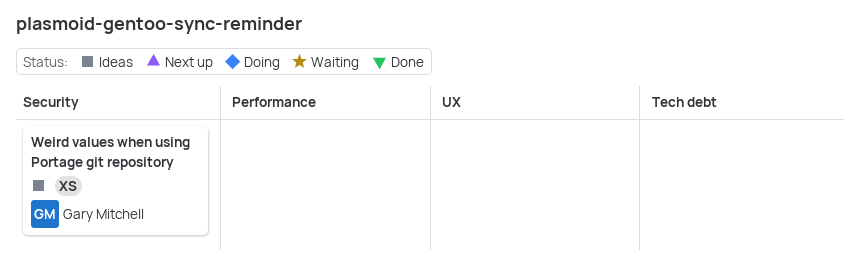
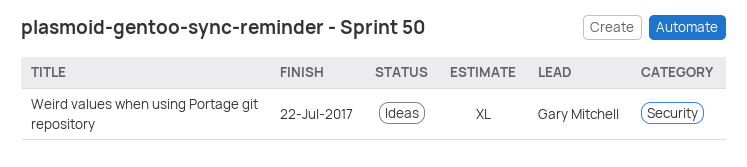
Weird values when using Portage git repository, estimate: XS -> XL

